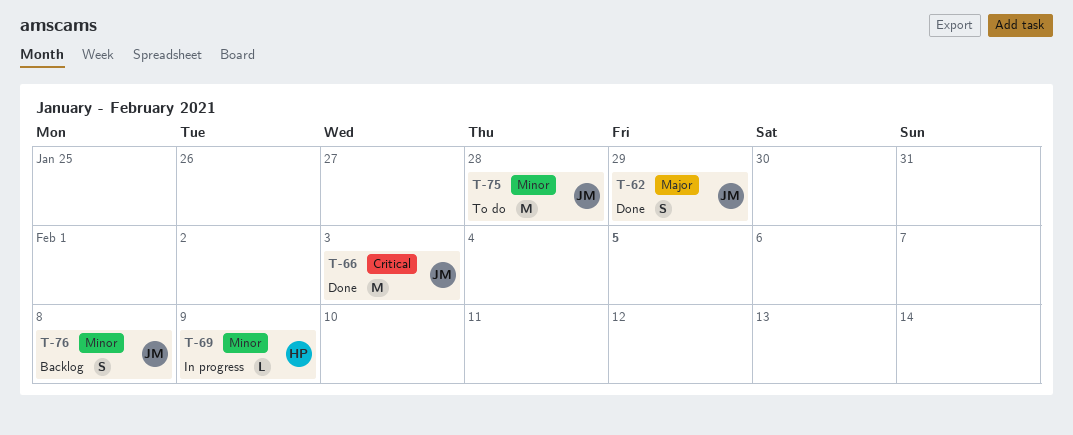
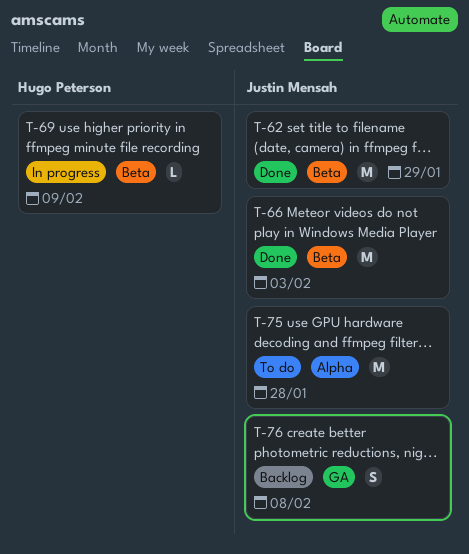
T-62, estimate: S -> M

